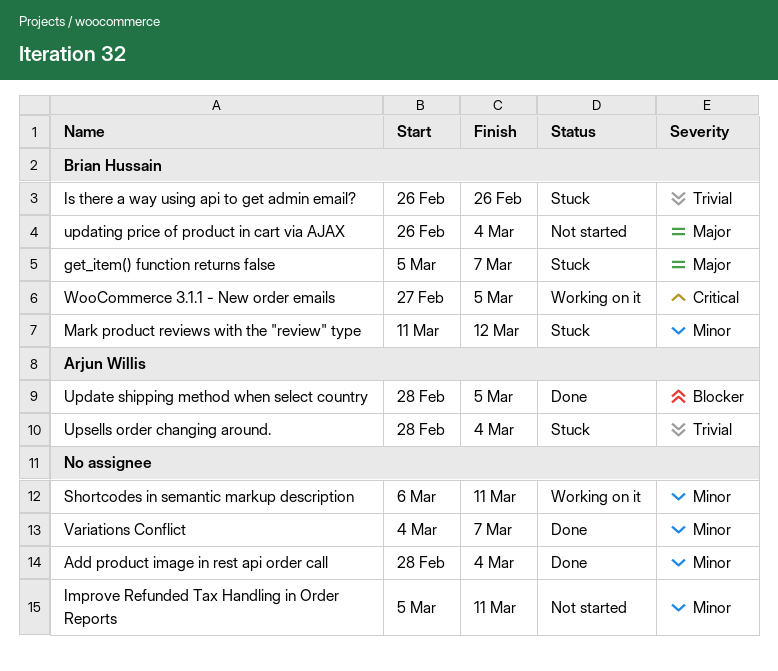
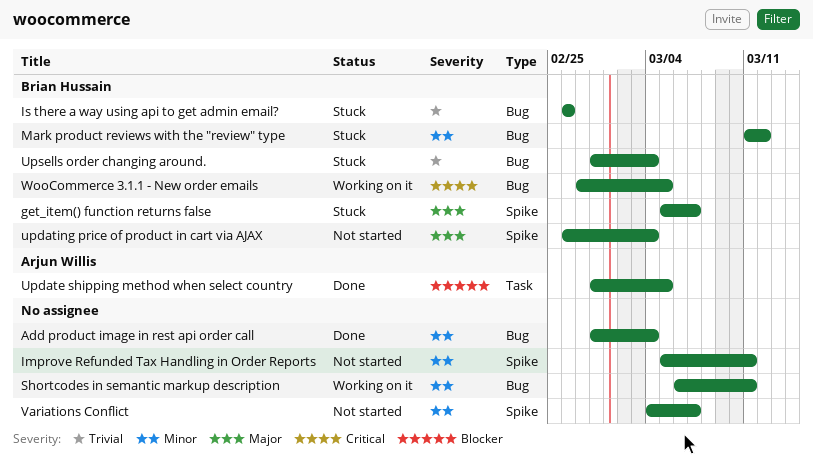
Upsells order changing around., owner: Arjun Willis -> Brian Hussain
Variations Conflict, status: Done -> Not started

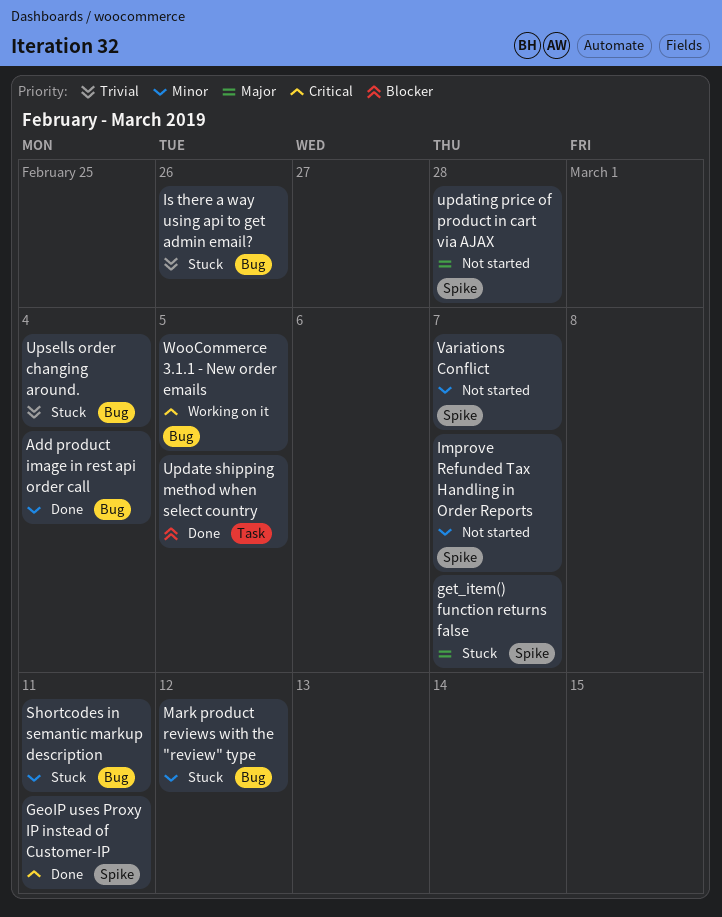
GeoIP uses Proxy IP instead of Customer-IP: none -> present
Improve Refunded Tax Handling in Order Reports, due: Mar 11 -> Mar 7
Shortcodes in semantic markup description, status: Working on it -> Stuck
updating price of product in cart via AJAX, due: Mar 4 -> Feb 28

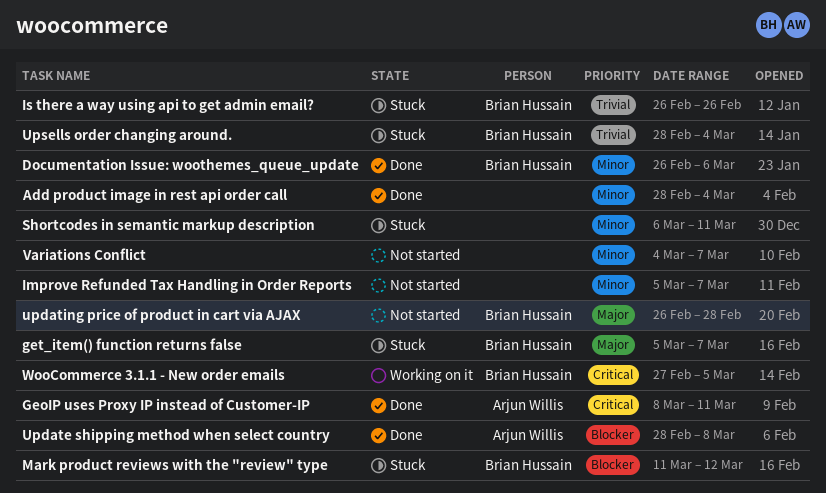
Documentation Issue: woothemes_queue_update: none -> present
Mark product reviews with the "review" type, priority: Minor -> Blocker
Update shipping method when select country, due: Mar 5 -> Mar 8

